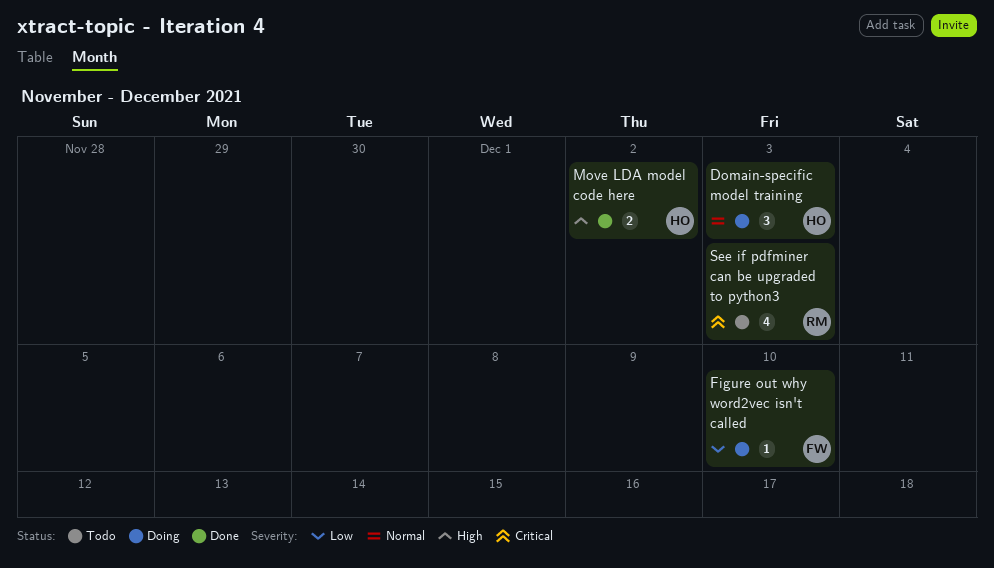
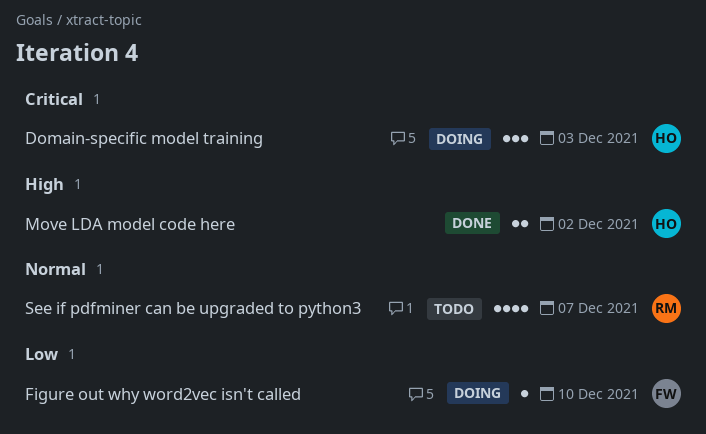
Domain-specific model training, priority: Normal -> Critical
See if pdfminer can be upgraded to python3, priority: Critical -> Normal
See if pdfminer can be upgraded to python3, due: Dec 3 -> Dec 7

